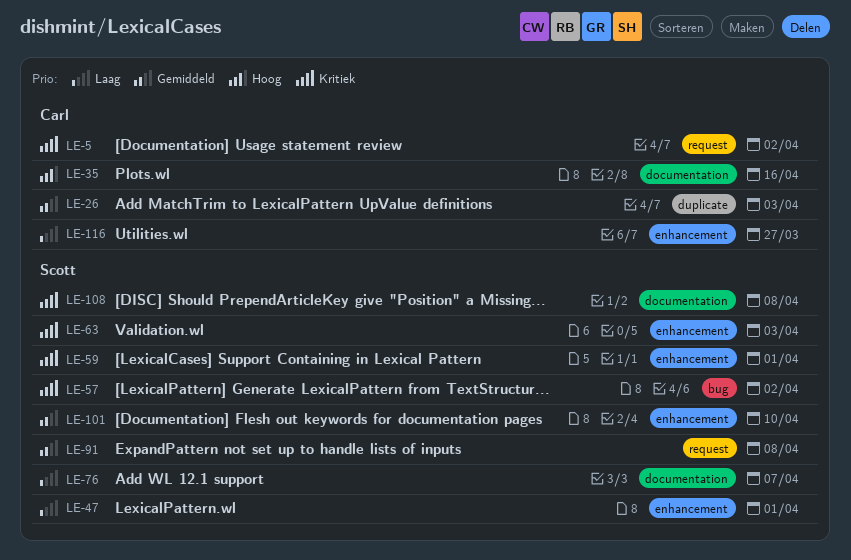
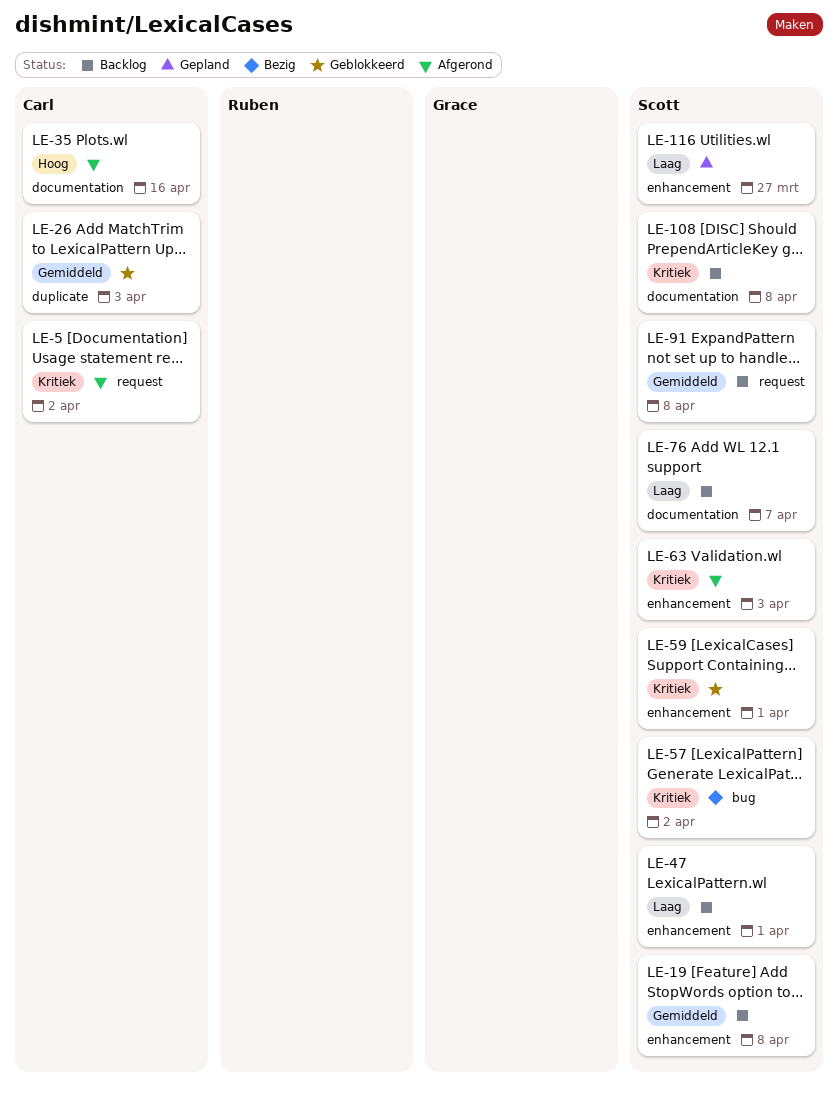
LE-19: none -> present
LE-101: present -> none
LE-116, owner: Carl -> Scott

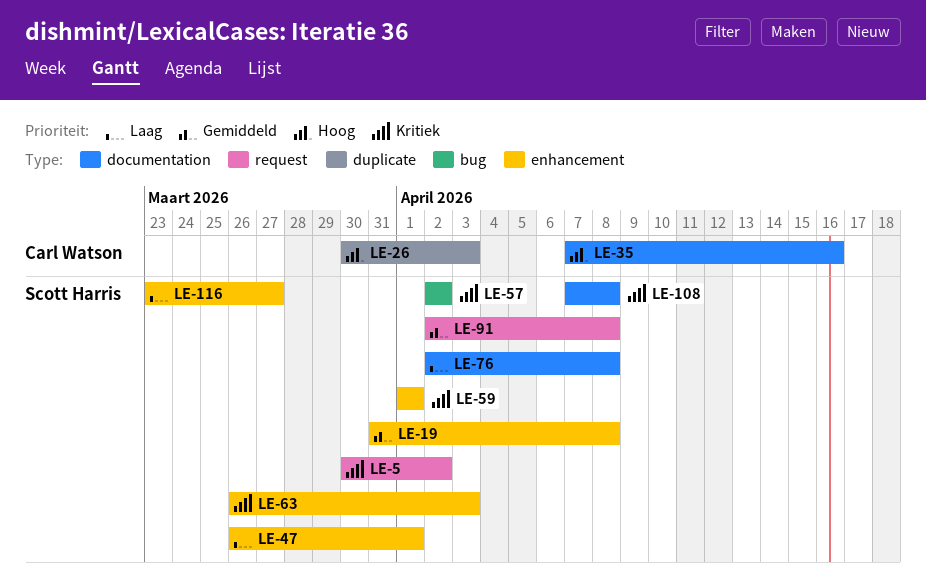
LE-5, owner: Carl Watson -> Scott Harris
LE-26, priority: Gemiddeld -> Hoog
LE-76, due: Apr 7 -> Apr 8

